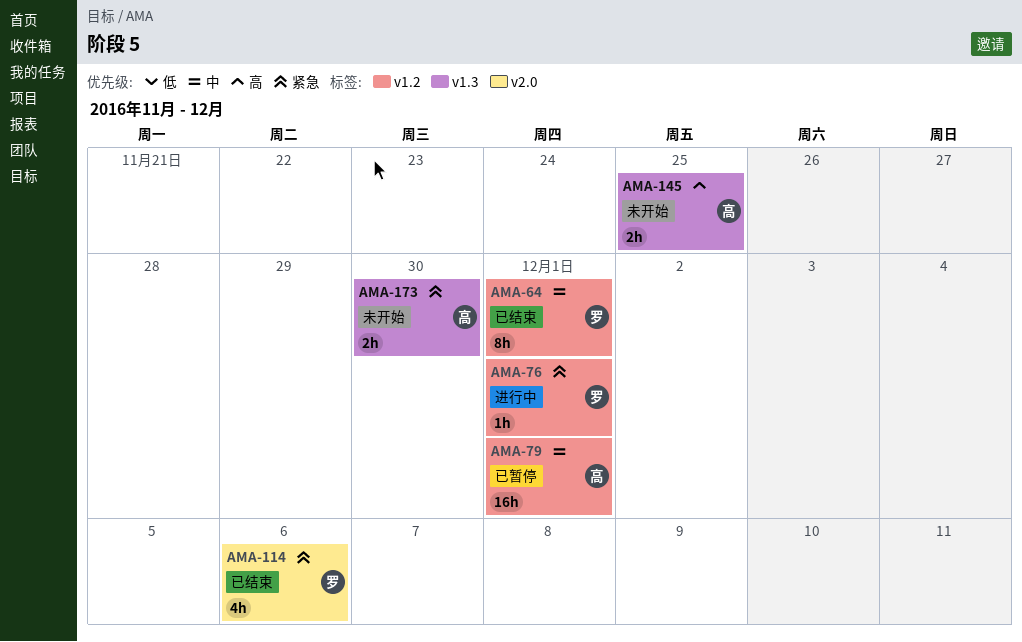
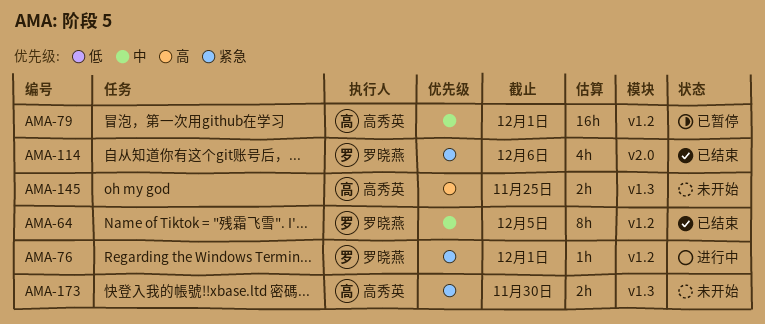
AMA-64, due: Dec 1 -> Dec 5

